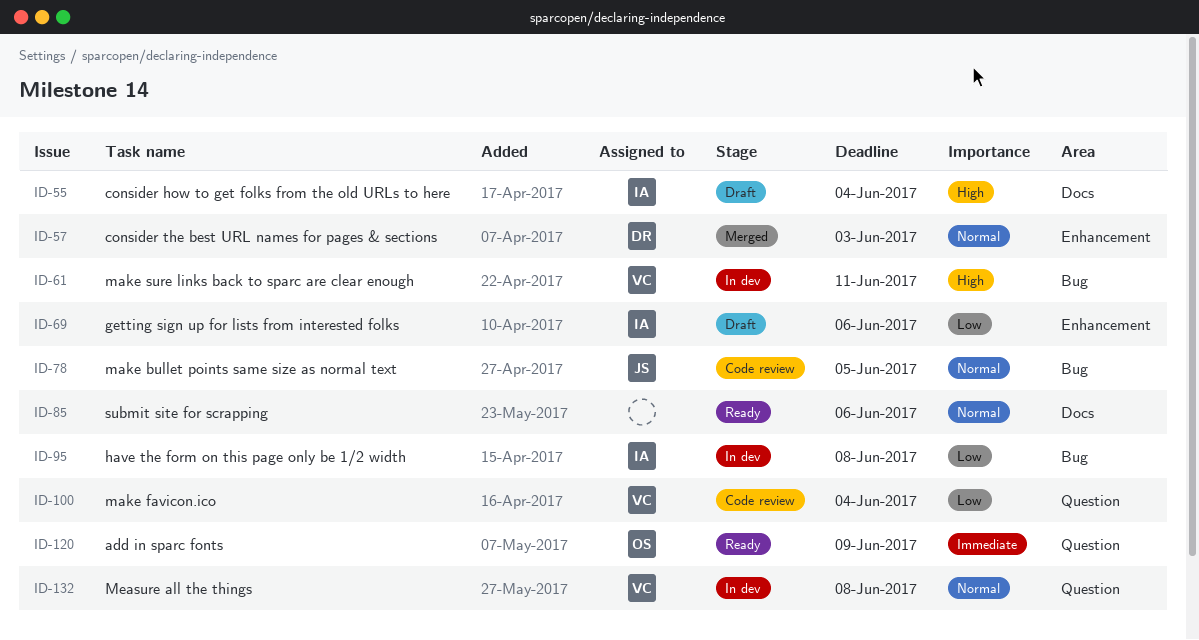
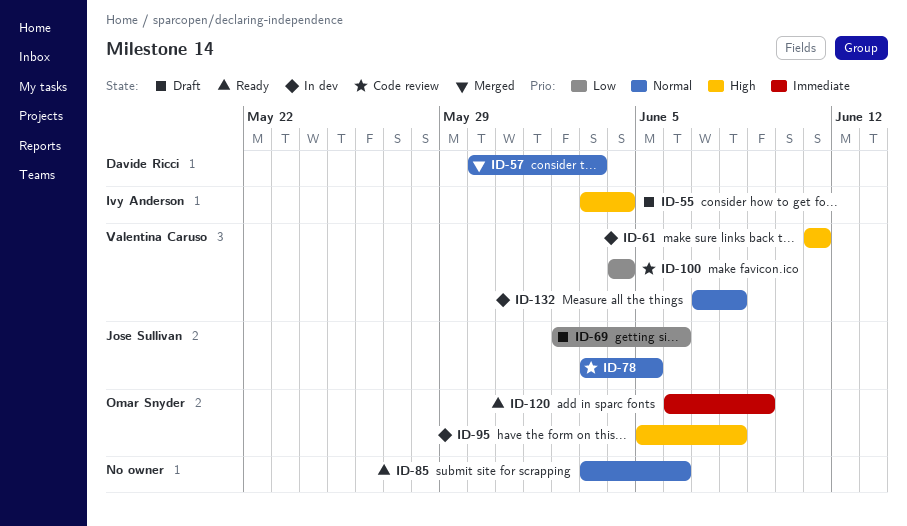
ID-69, owner: Ivy Anderson -> Jose Sullivan
ID-95, owner: Ivy Anderson -> Omar Snyder
ID-95, priority: Low -> High

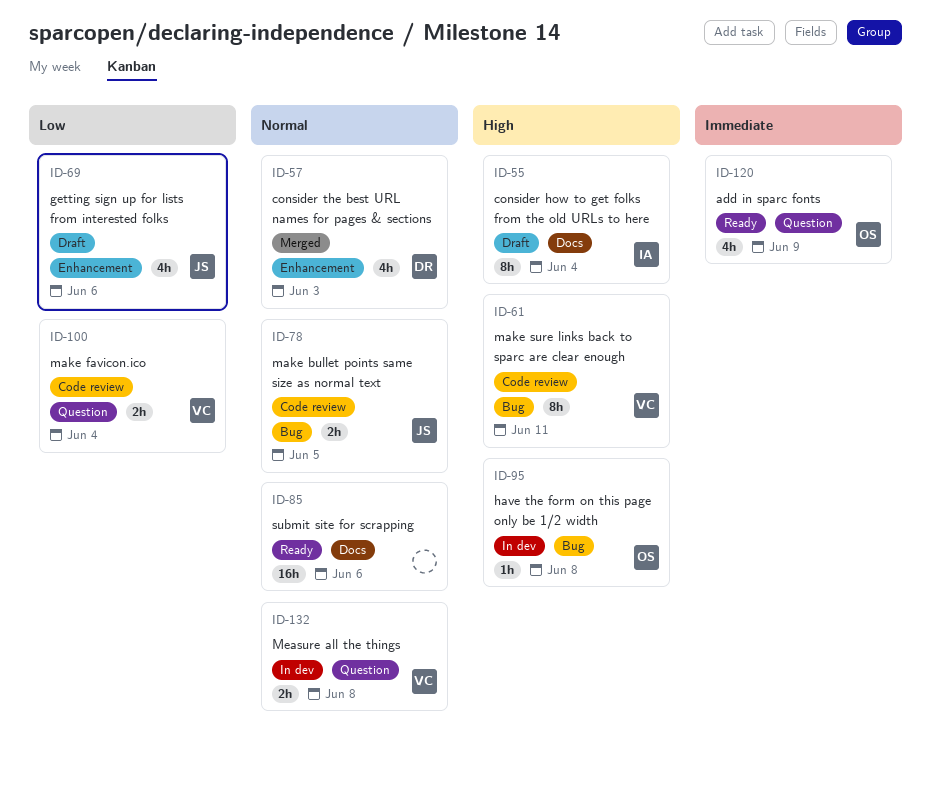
ID-61, status: In dev -> Code review

